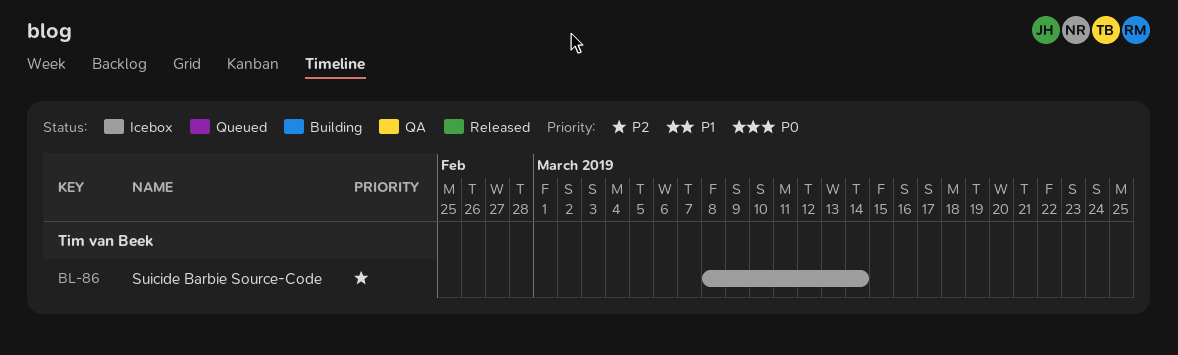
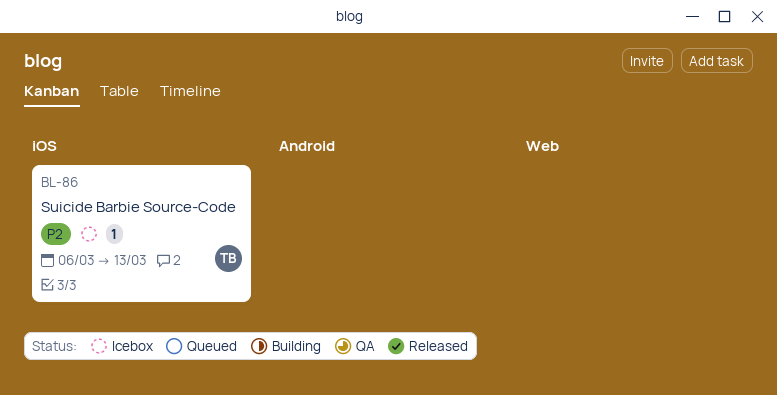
BL-86, start: Mar 8 -> Mar 6
BL-86, due: Mar 14 -> Mar 13

